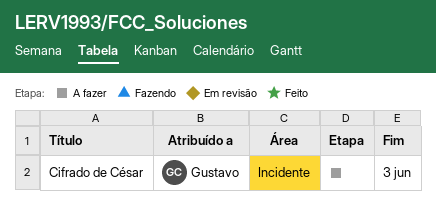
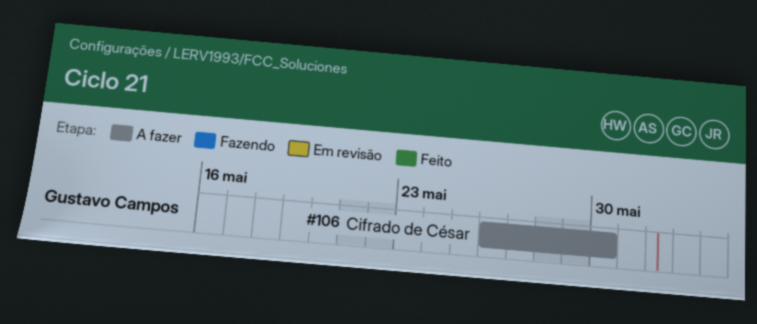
Cifrado de César, due: Jun 3 -> May 30

